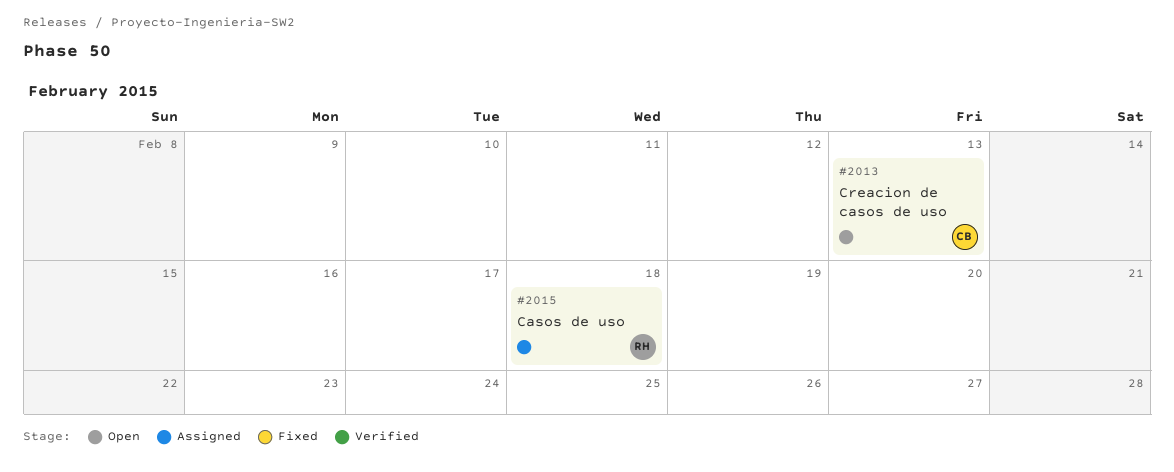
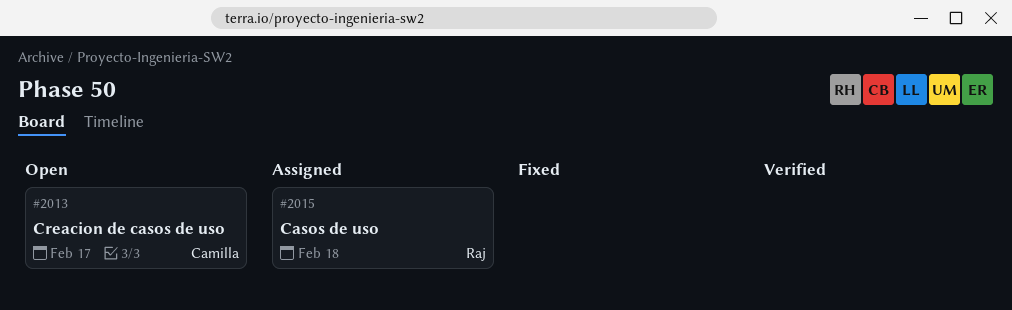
#2013, due: Feb 13 -> Feb 17

